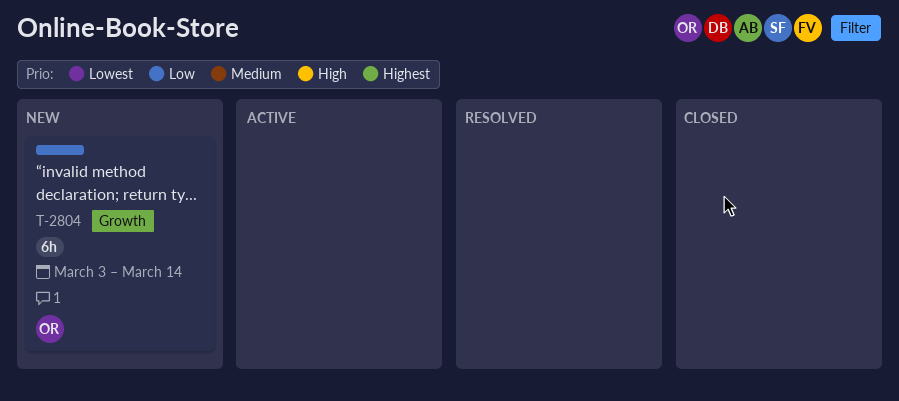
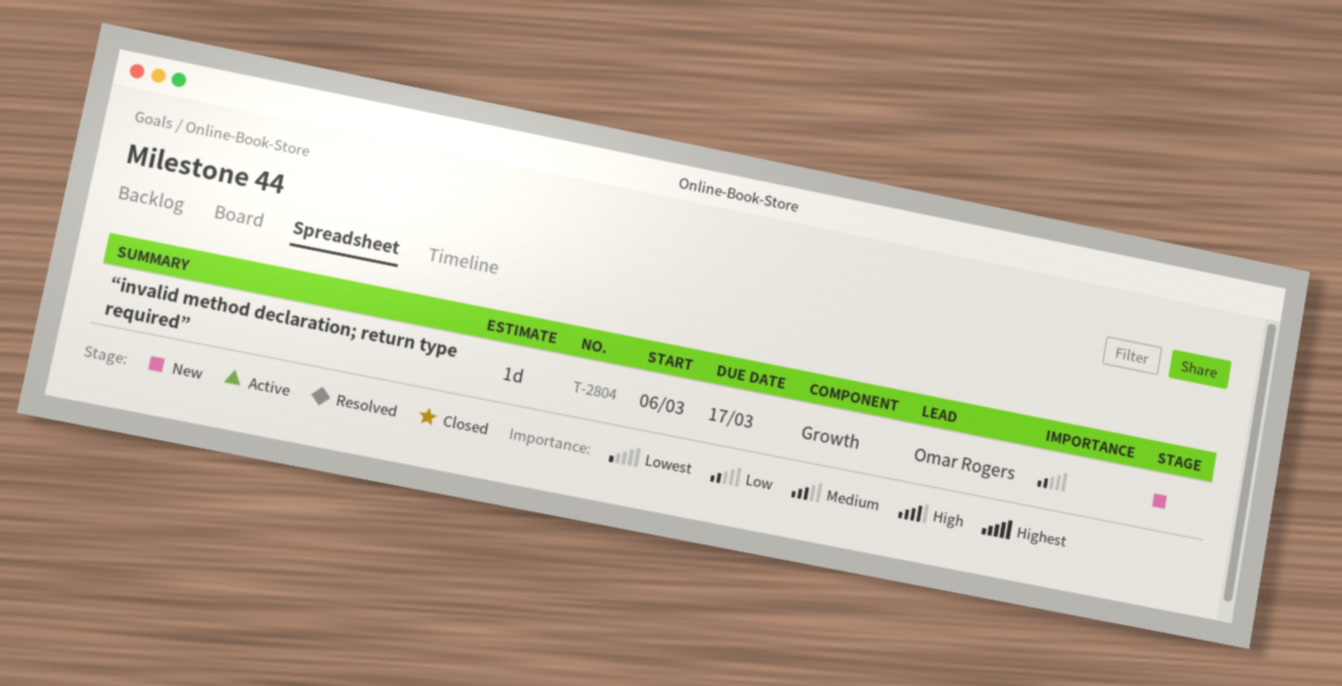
T-2804, estimate: 6h -> 1d
T-2804, start: Mar 3 -> Mar 6
T-2804, due: Mar 14 -> Mar 17

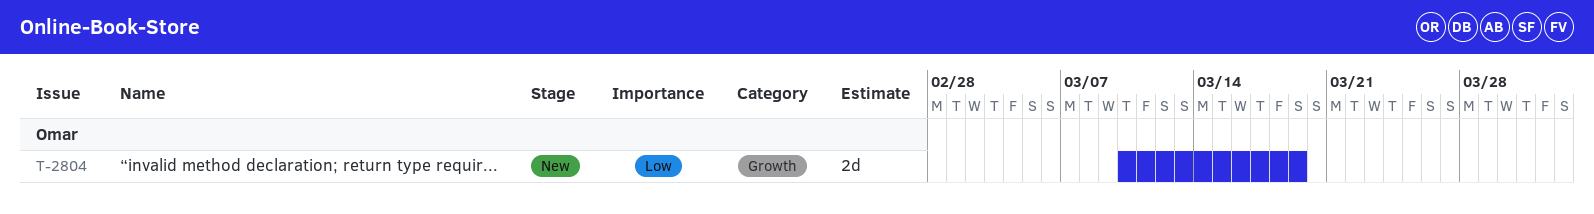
T-2804, estimate: 1d -> 2d
T-2804, start: Mar 6 -> Mar 10
T-2804, due: Mar 17 -> Mar 19

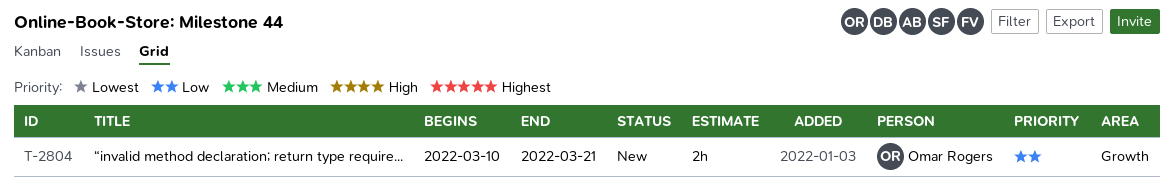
T-2804, estimate: 2d -> 2h
T-2804, due: Mar 19 -> Mar 21

